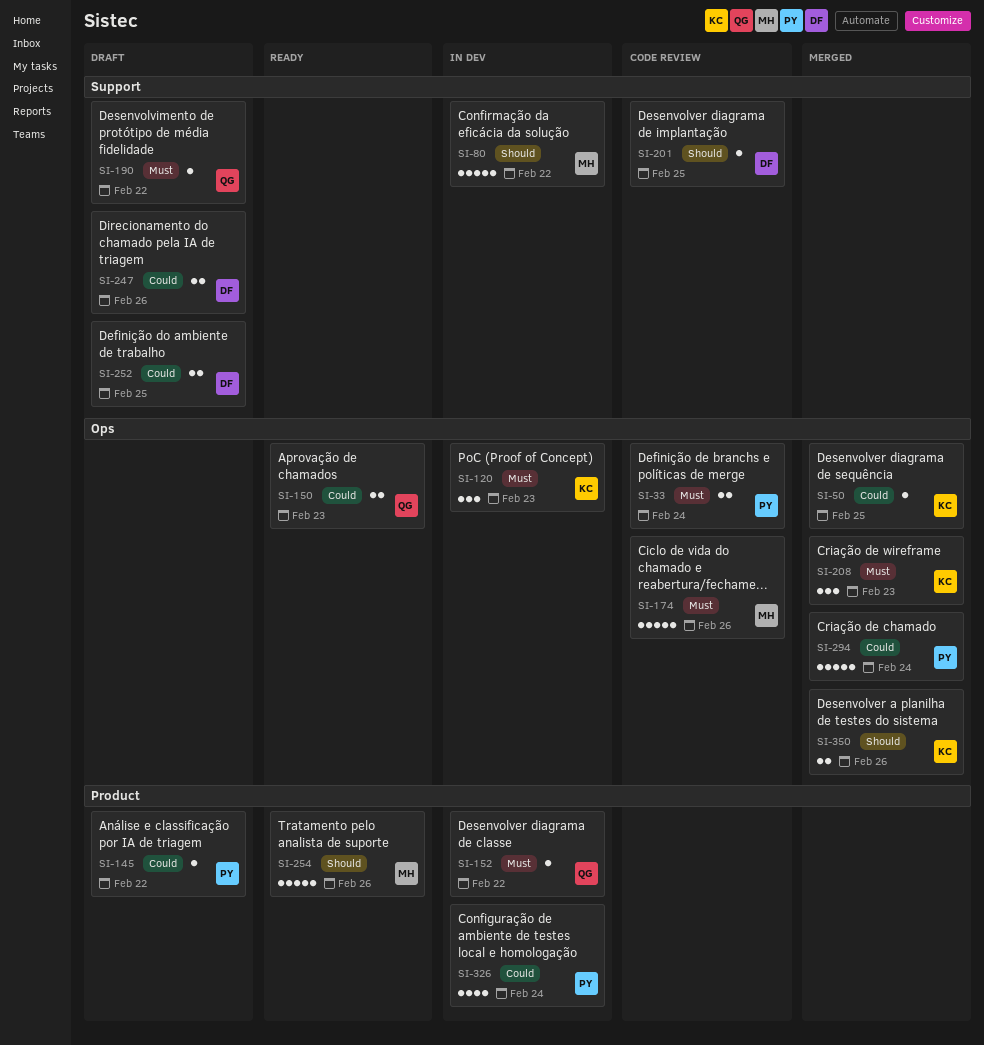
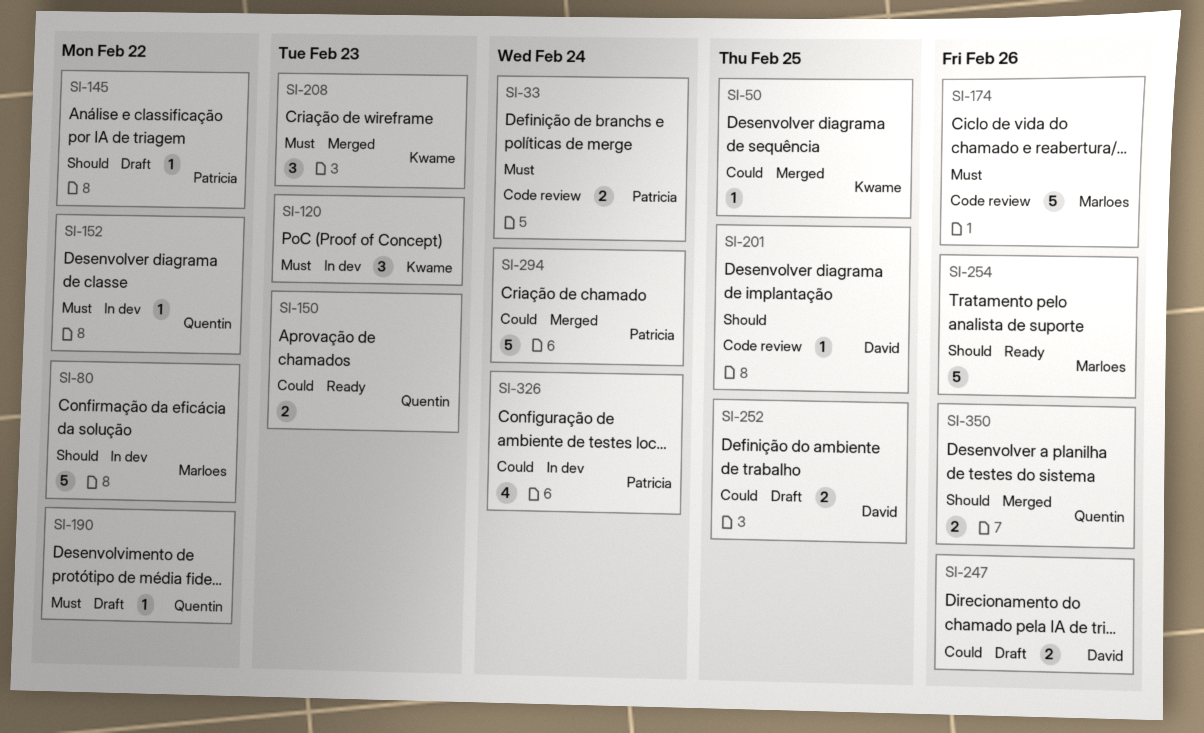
SI-145, priority: Could -> Should
SI-350, owner: Kwame -> Quentin

